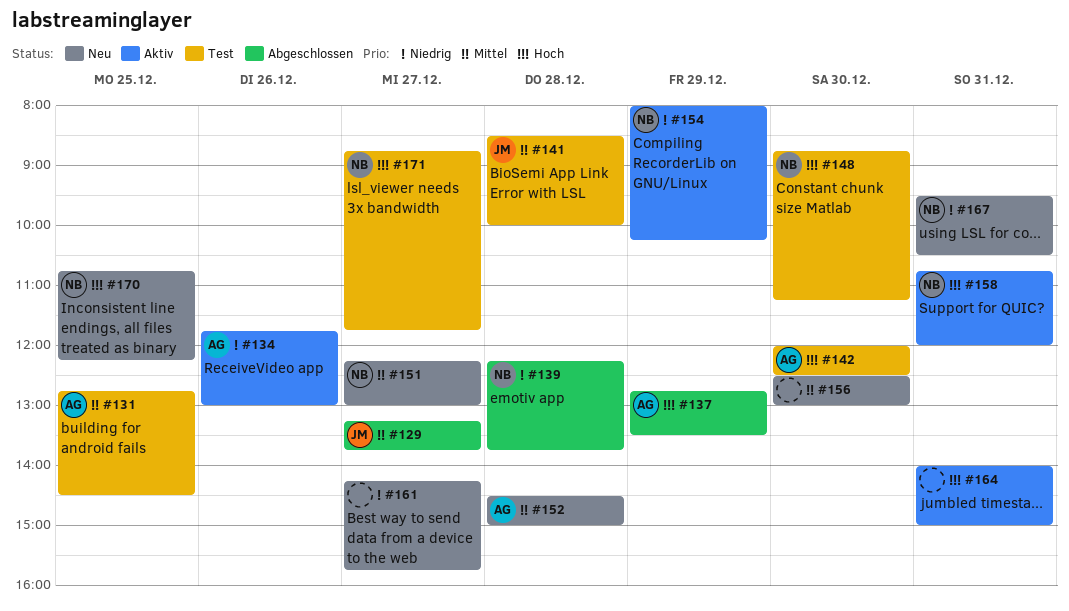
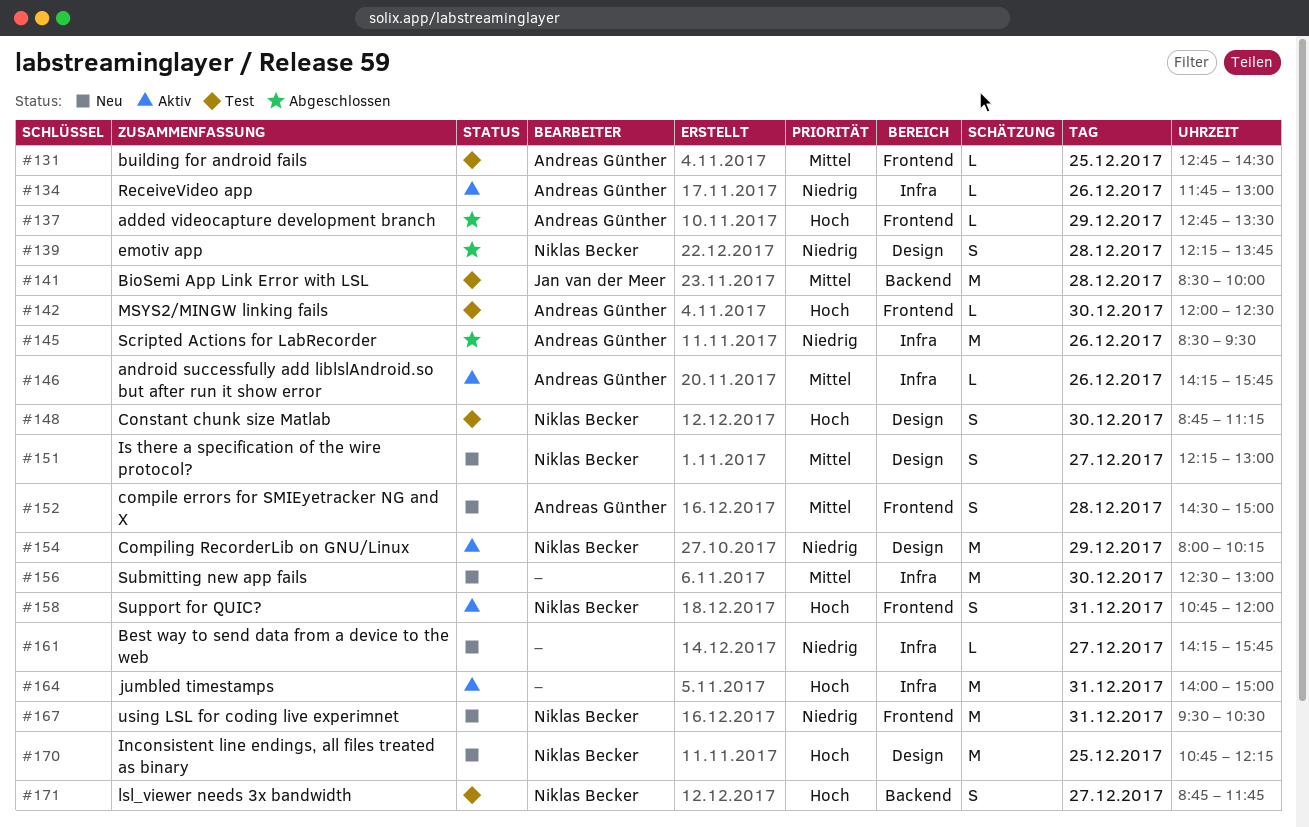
#129: present -> none
#145: none -> present
#146: none -> present

